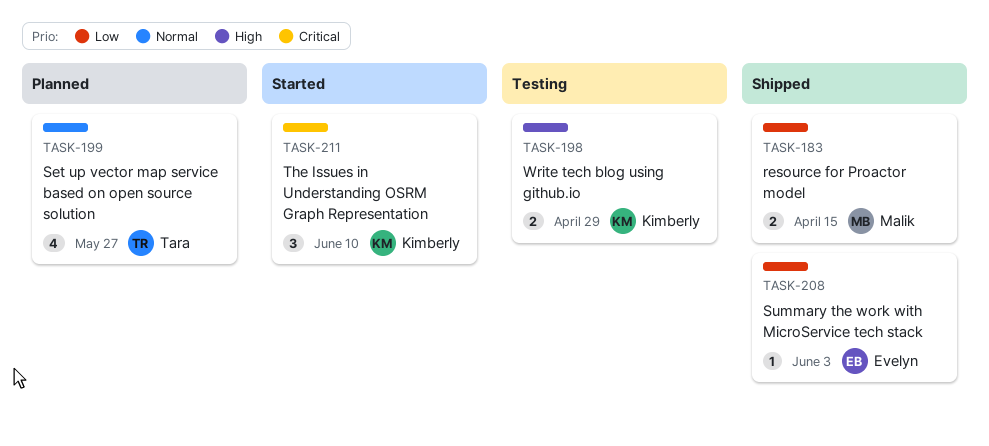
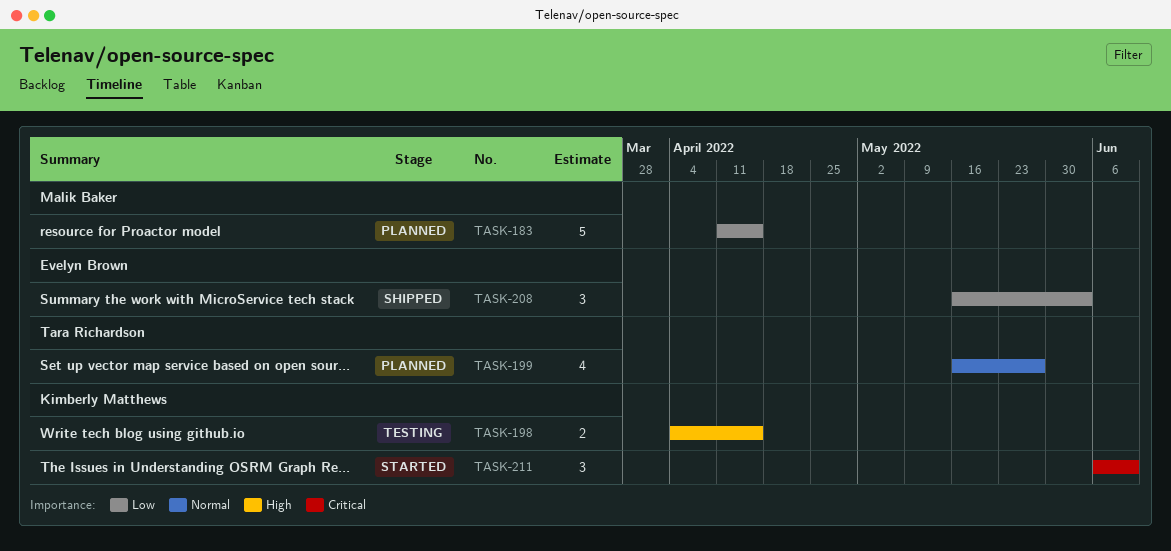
TASK-183, status: Shipped -> Planned
TASK-183, estimate: 2 -> 5
TASK-198, due: Apr 29 -> Apr 15
TASK-208, estimate: 1 -> 3

